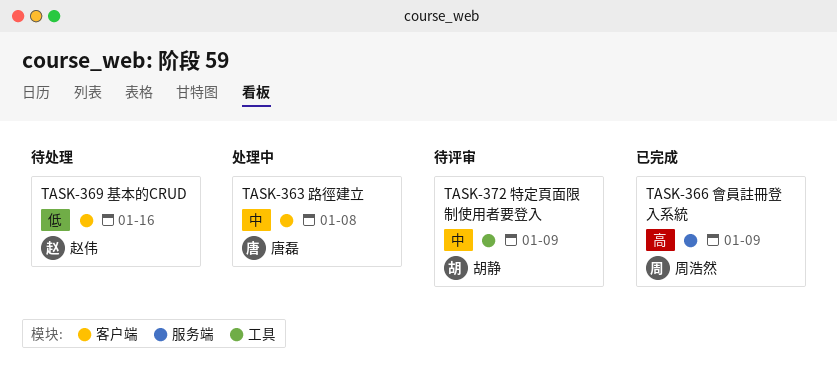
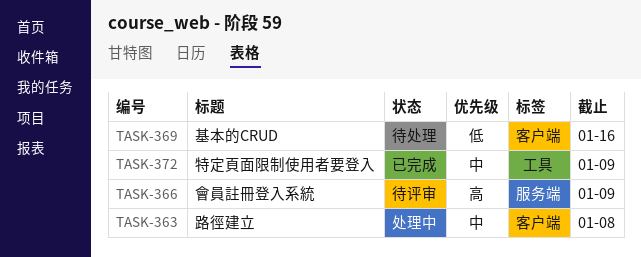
TASK-366, status: 已完成 -> 待评审
TASK-372, status: 待评审 -> 已完成

